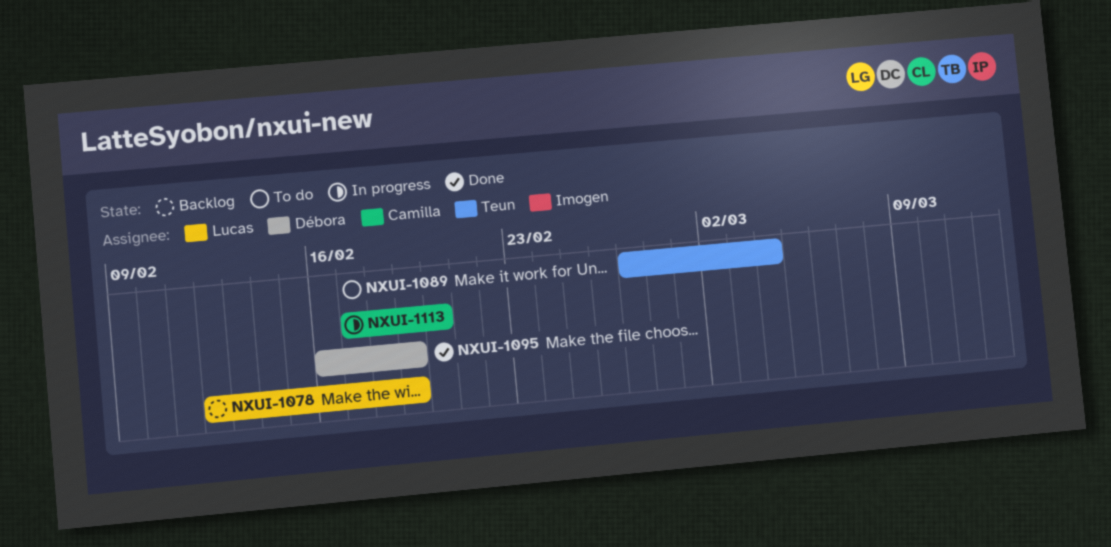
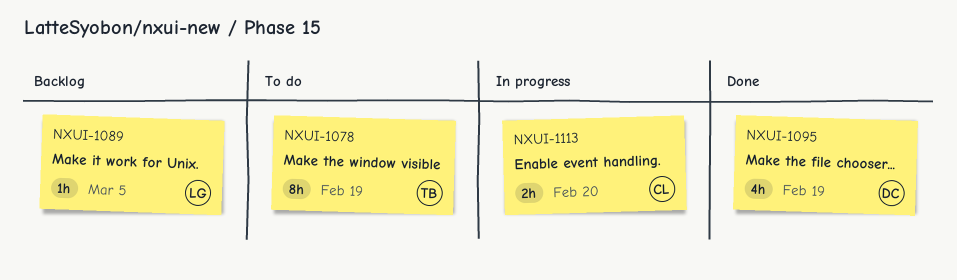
NXUI-1078, status: Backlog -> To do
NXUI-1078, owner: Lucas -> Teun
NXUI-1089, status: To do -> Backlog
NXUI-1089, owner: Teun -> Lucas
NXUI-1089, due: Mar 4 -> Mar 5

